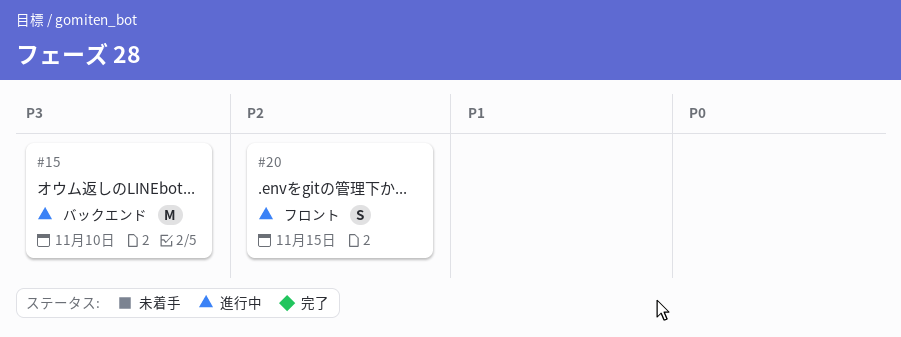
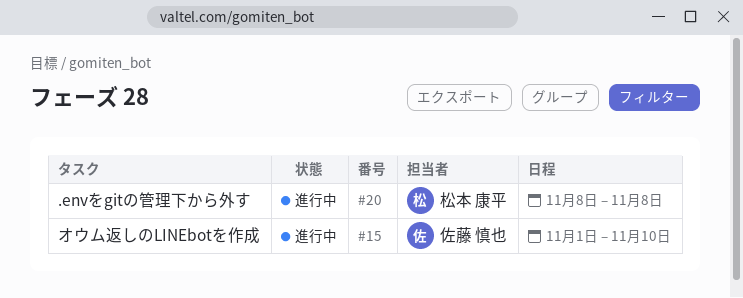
#20, due: Nov 15 -> Nov 8

